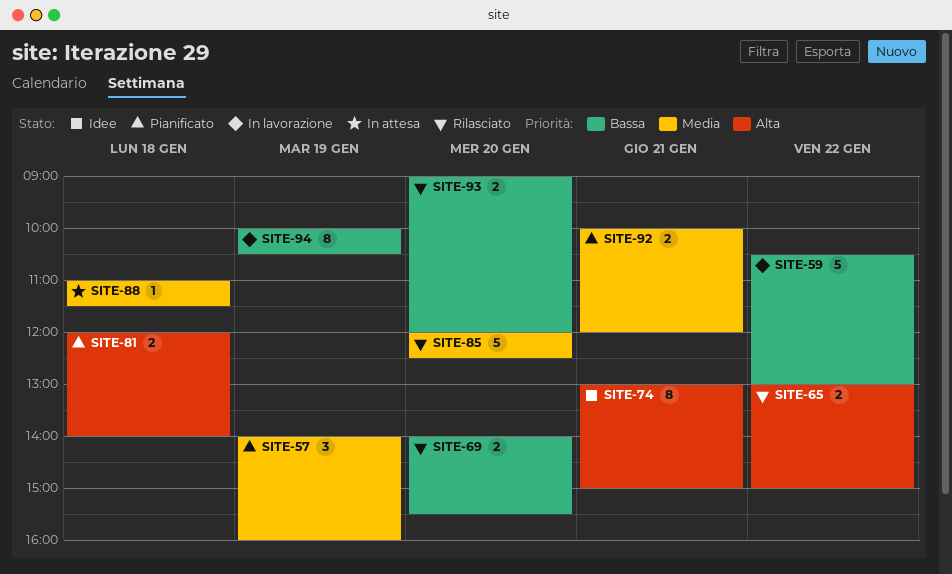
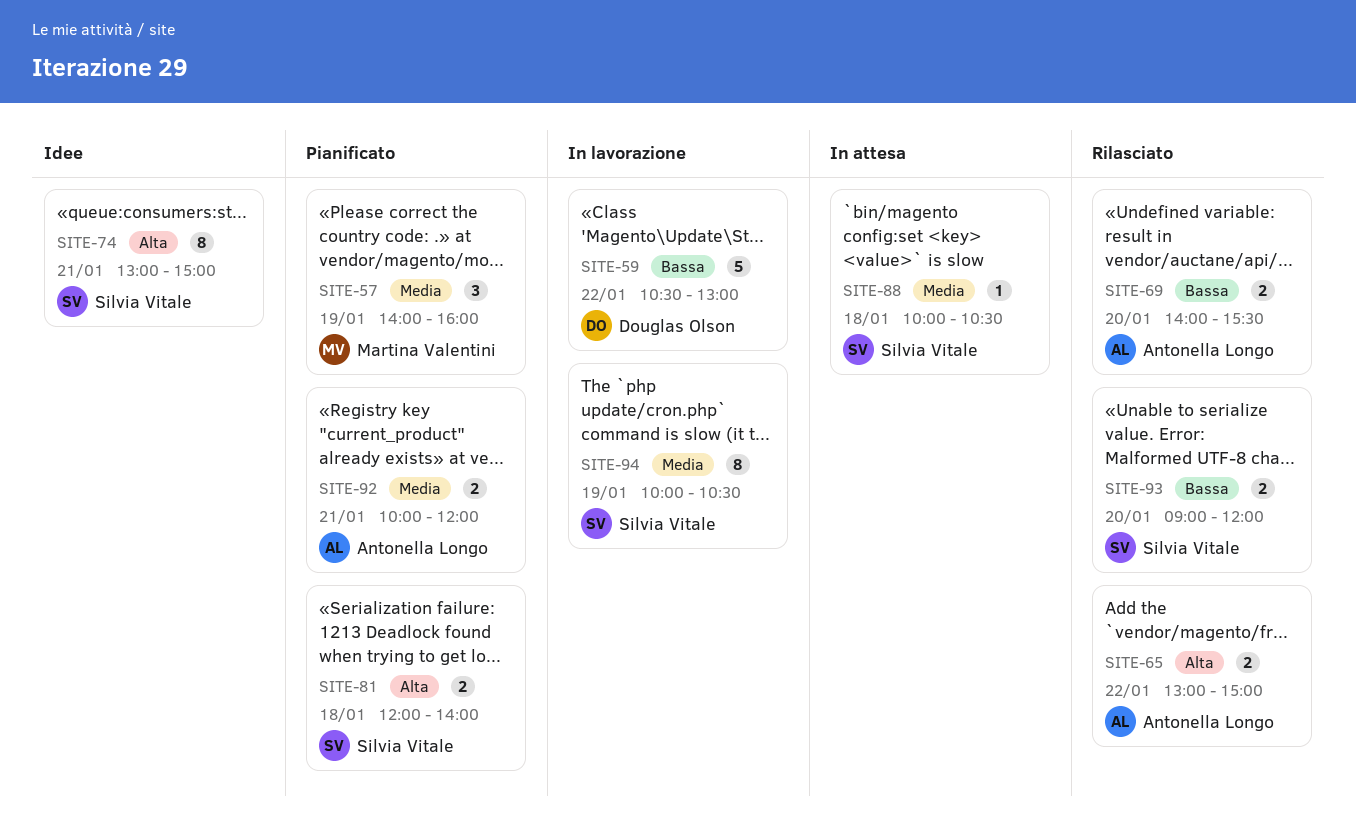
SITE-85: present -> none
SITE-88, begins: 11:00 -> 10:00
SITE-88, ends: 11:30 -> 10:30
SITE-94, priority: Bassa -> Media

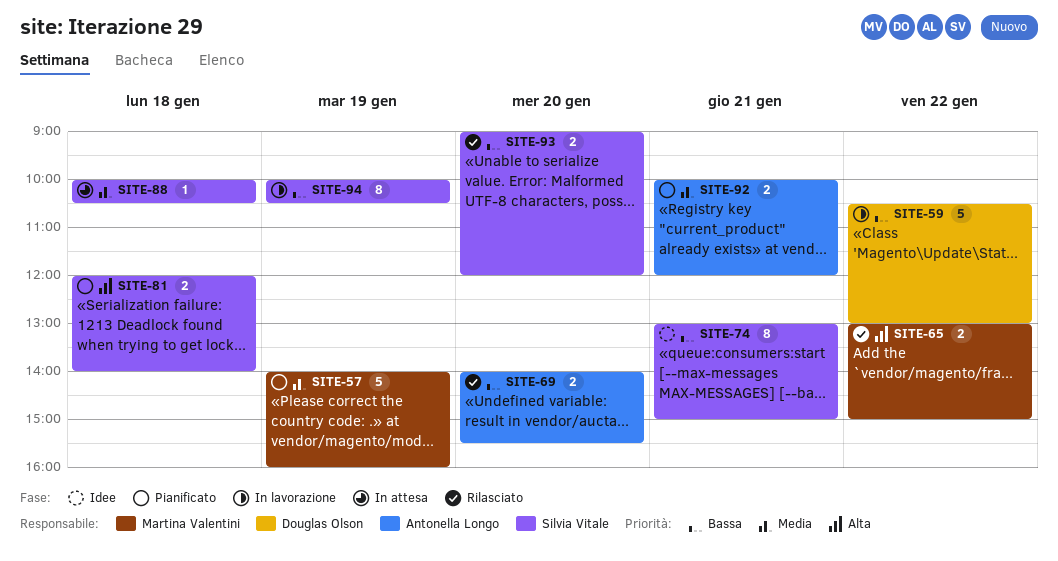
SITE-57, estimate: 3 -> 5
SITE-65, owner: Antonella Longo -> Martina Valentini
SITE-74, priority: Alta -> Bassa
SITE-94, priority: Media -> Bassa

